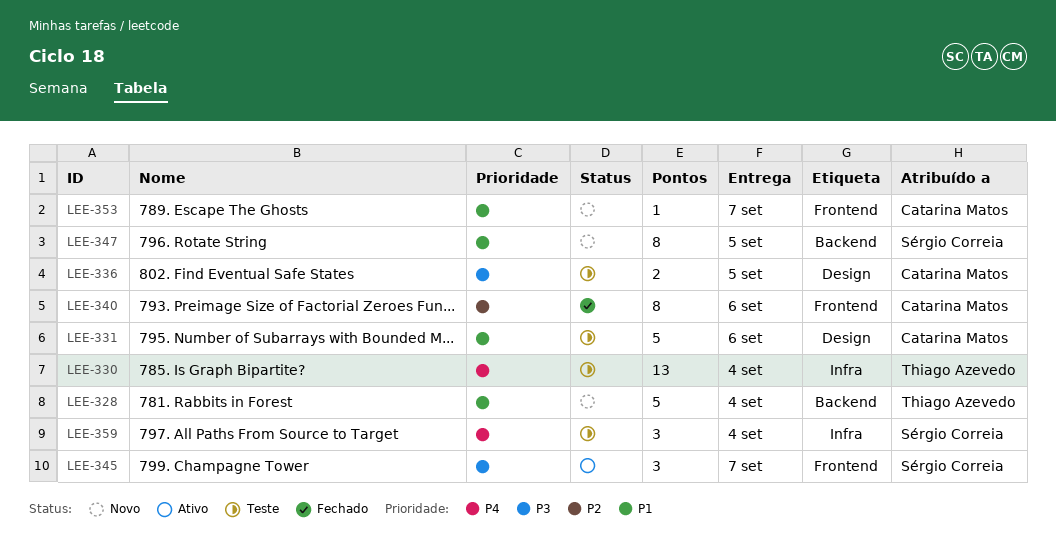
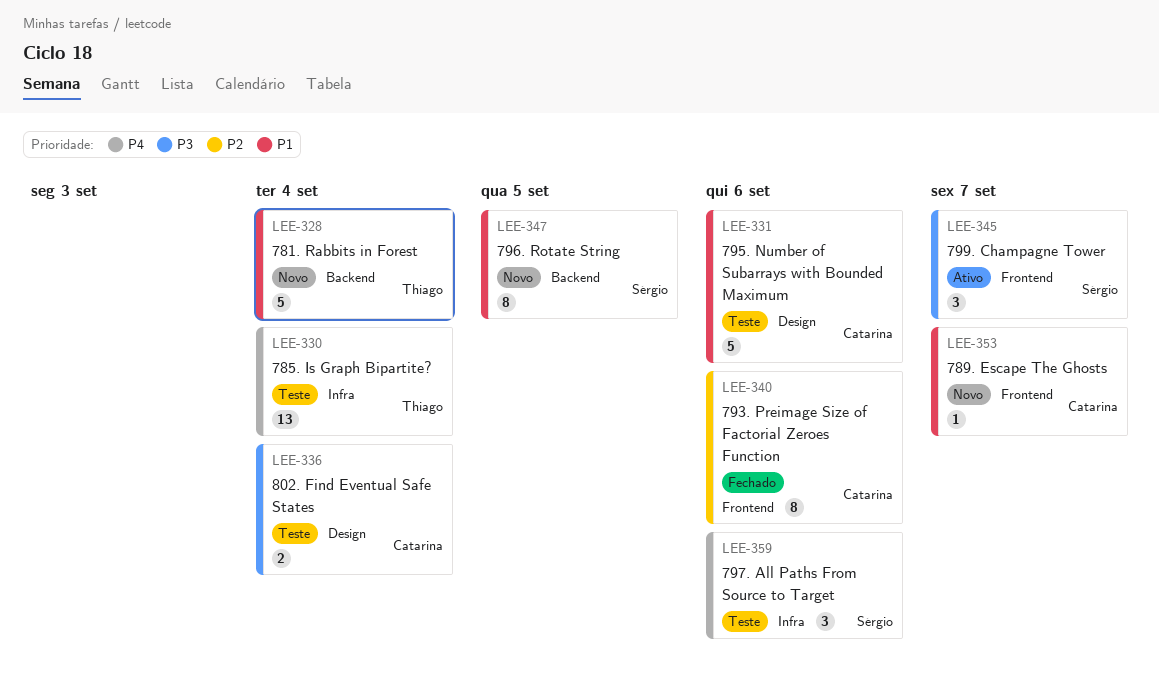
LEE-336, due: Sep 5 -> Sep 4
LEE-359, due: Sep 4 -> Sep 6

